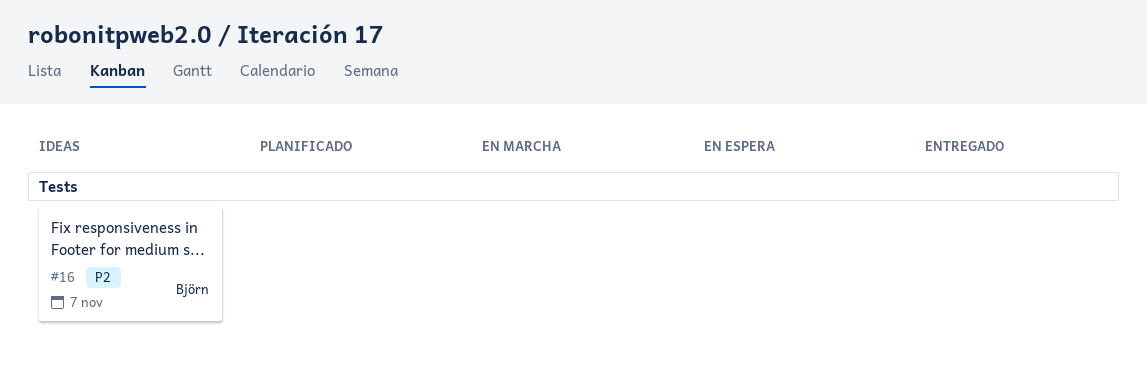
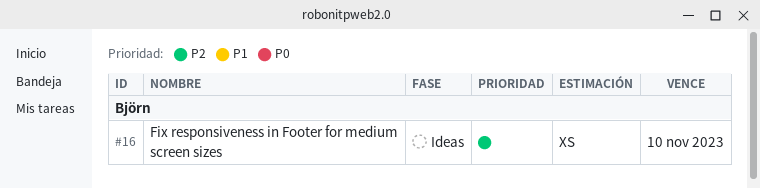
#16, due: Nov 7 -> Nov 10

